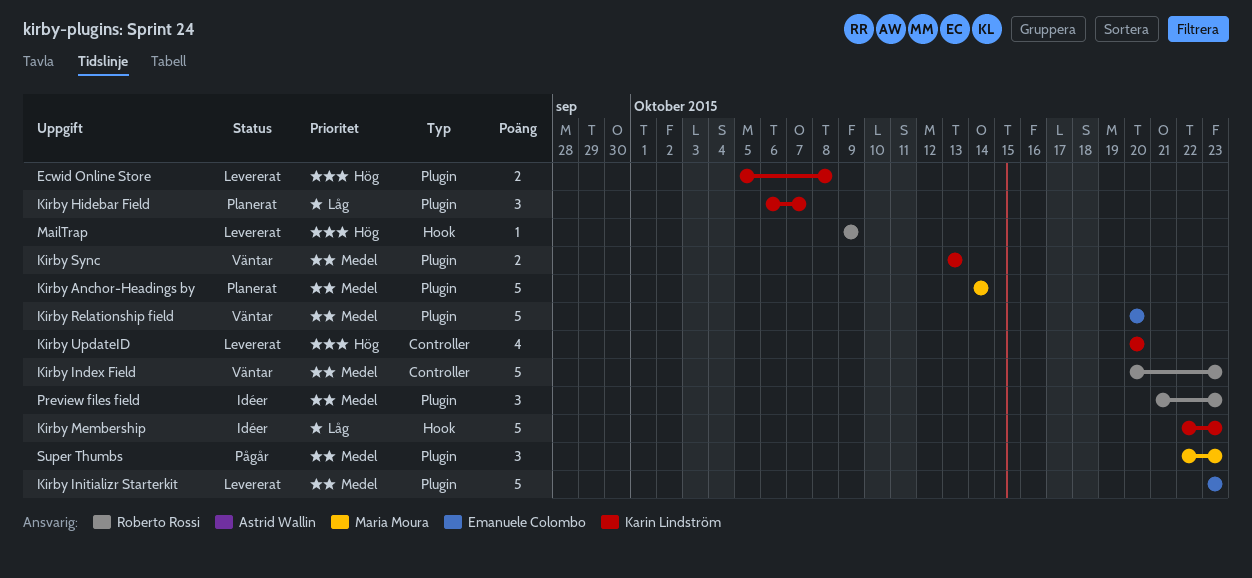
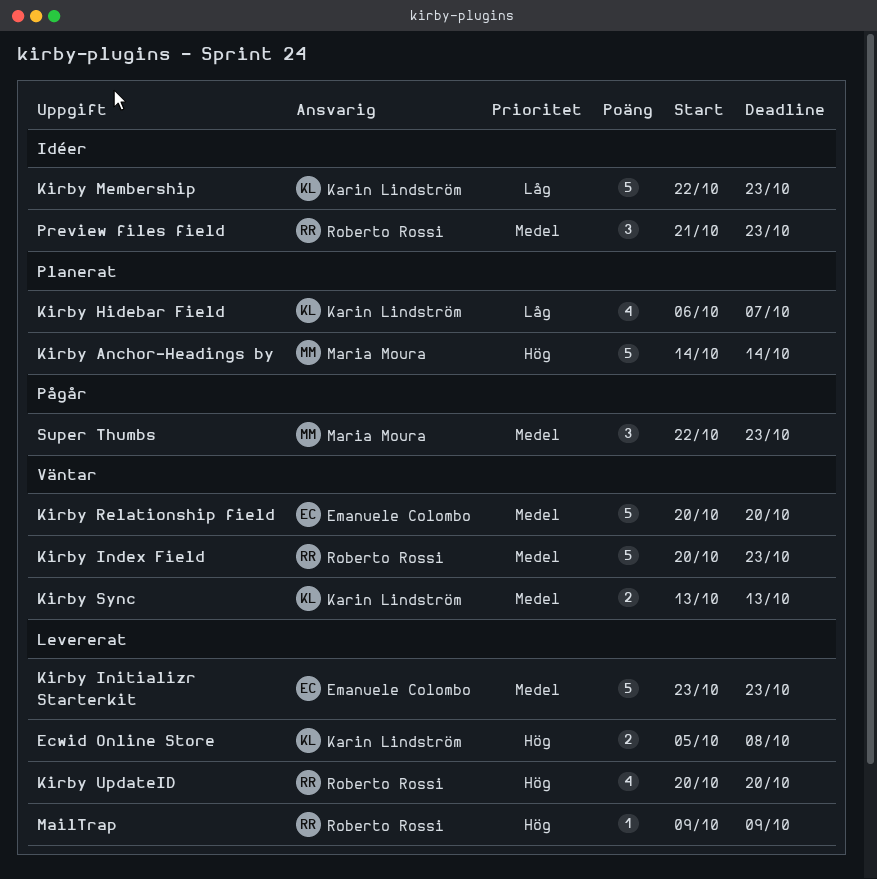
Kirby Anchor-Headings by, priority: Medel -> Hög
Kirby Hidebar Field, estimate: 3 -> 4
Kirby UpdateID, owner: Karin Lindström -> Roberto Rossi

